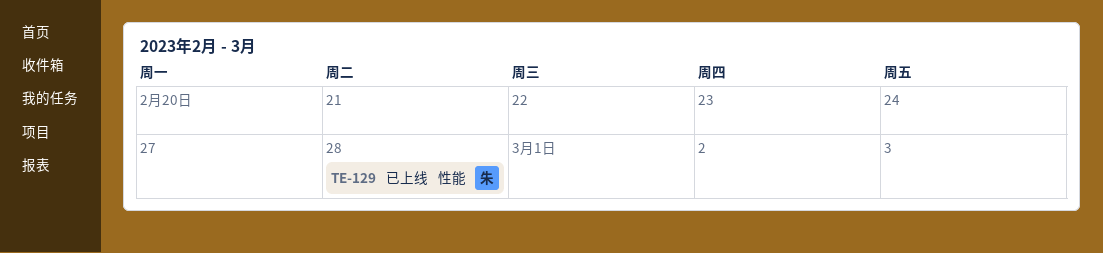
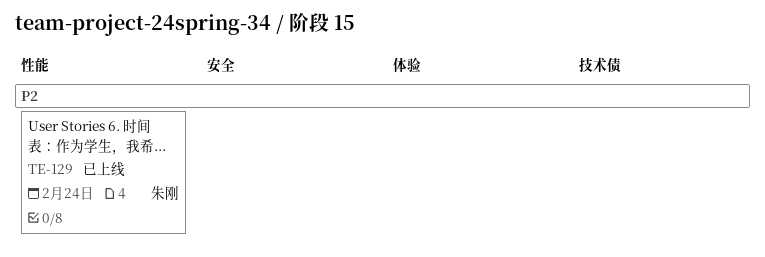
TE-129, due: Feb 28 -> Feb 24

